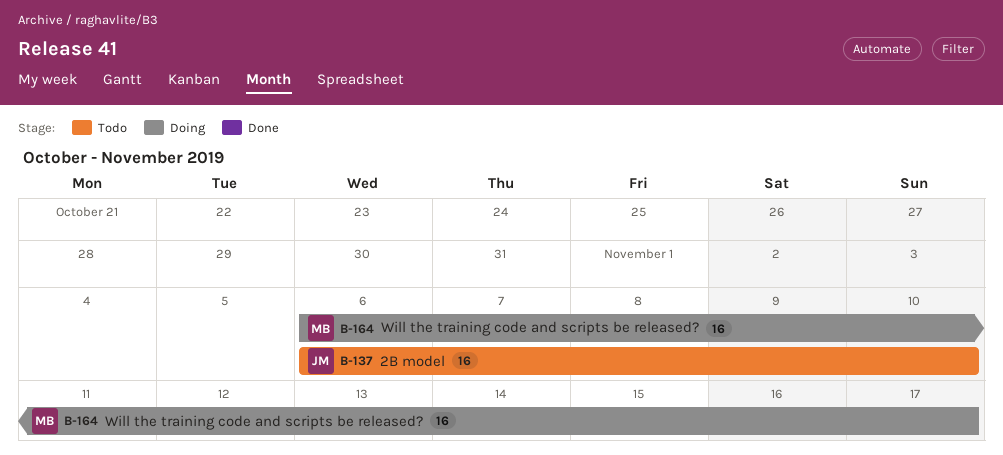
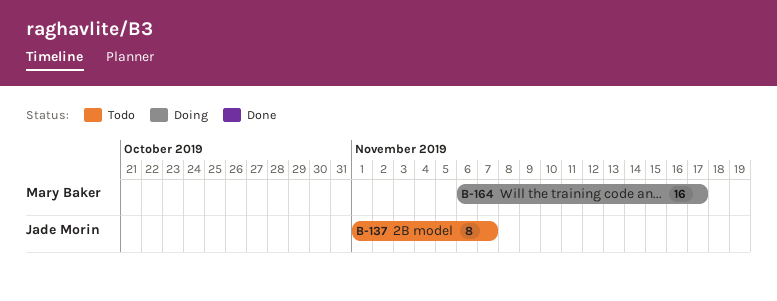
B-137, estimate: 16 -> 8
B-137, start: Nov 6 -> Nov 1
B-137, due: Nov 10 -> Nov 7

